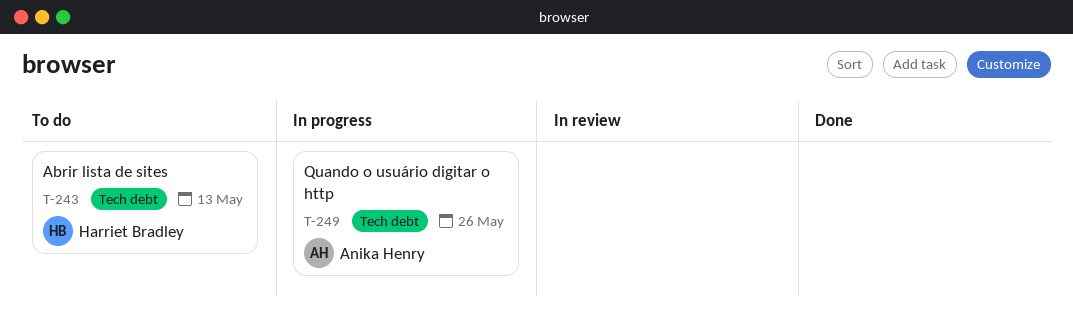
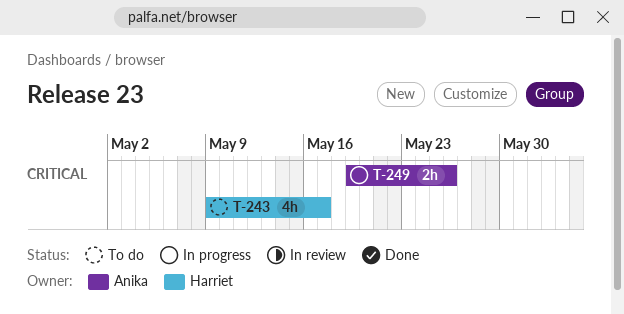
T-243, due: May 13 -> May 17

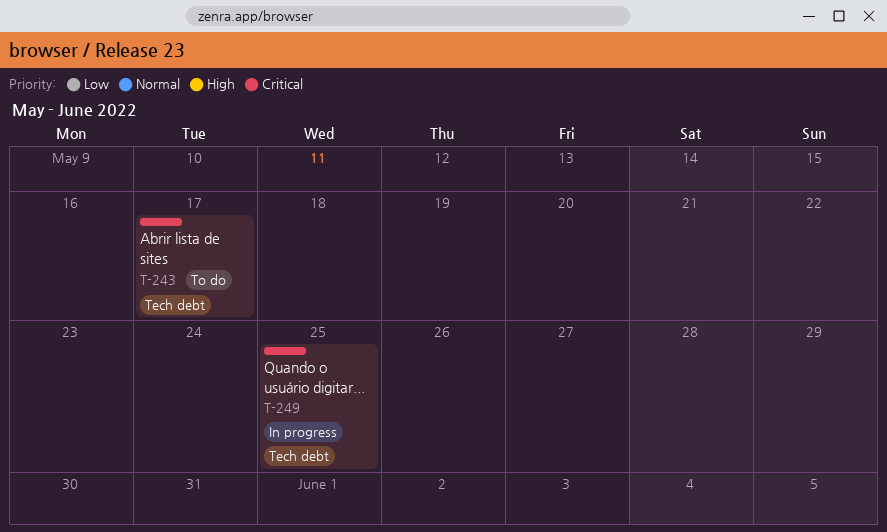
T-249, due: May 26 -> May 25

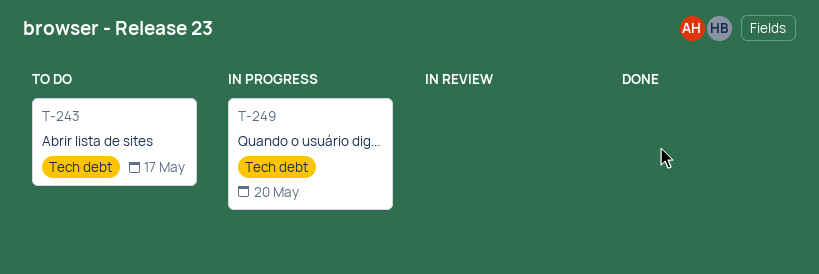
T-249, due: May 25 -> May 20

